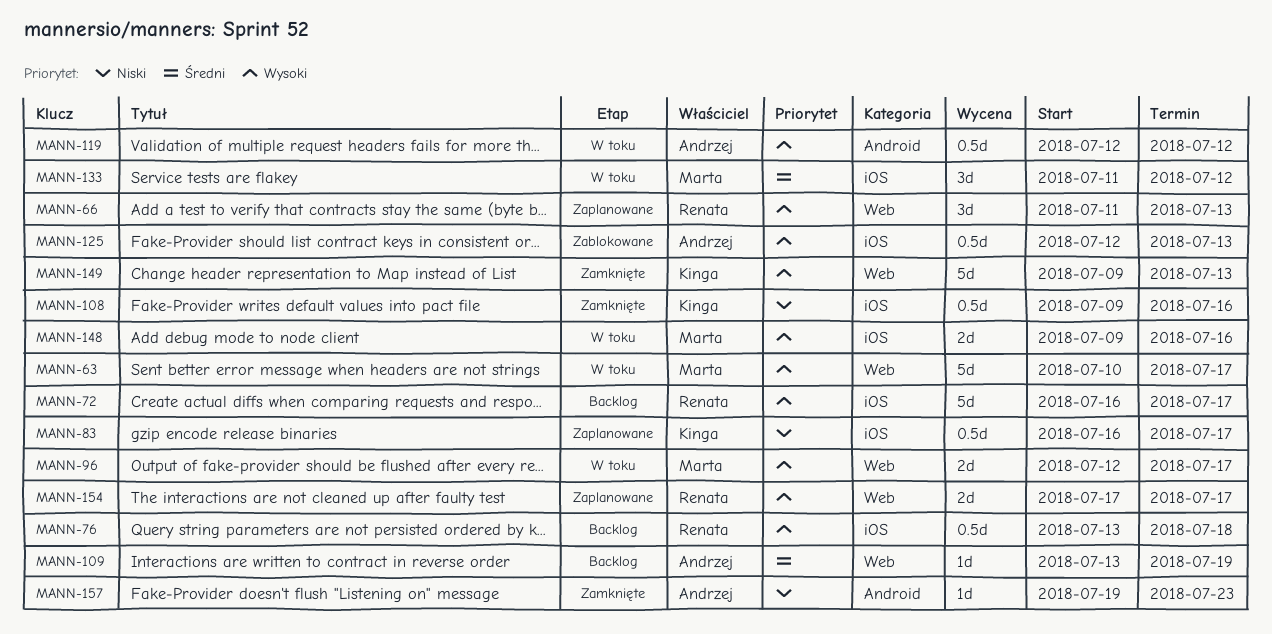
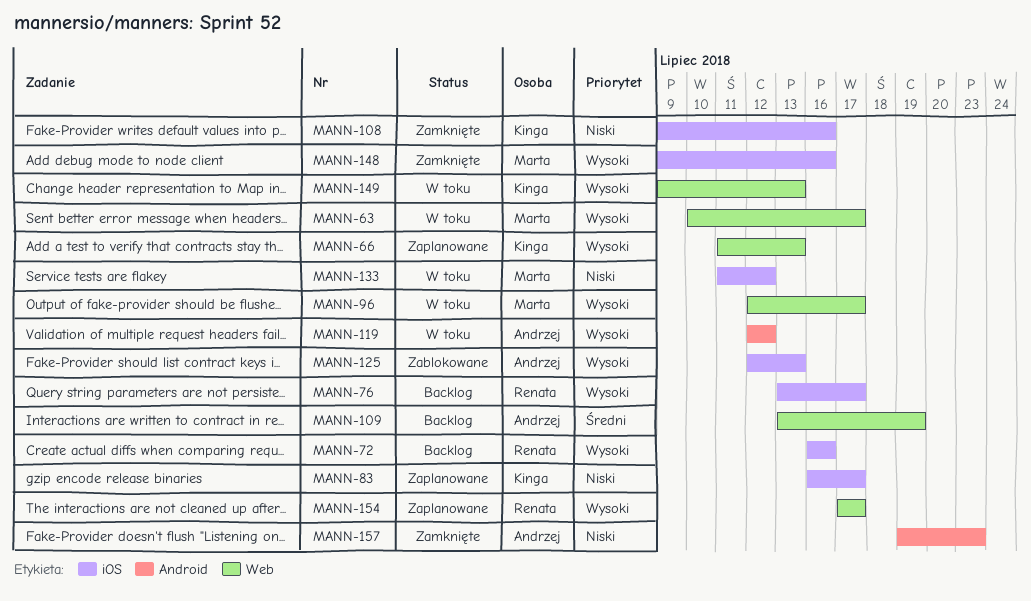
MANN-66, owner: Renata -> Kinga
MANN-72, due: Jul 17 -> Jul 16
MANN-76, due: Jul 18 -> Jul 17
MANN-133, priority: Średni -> Niski
MANN-148, status: W toku -> Zamknięte
MANN-149, status: Zamknięte -> W toku

